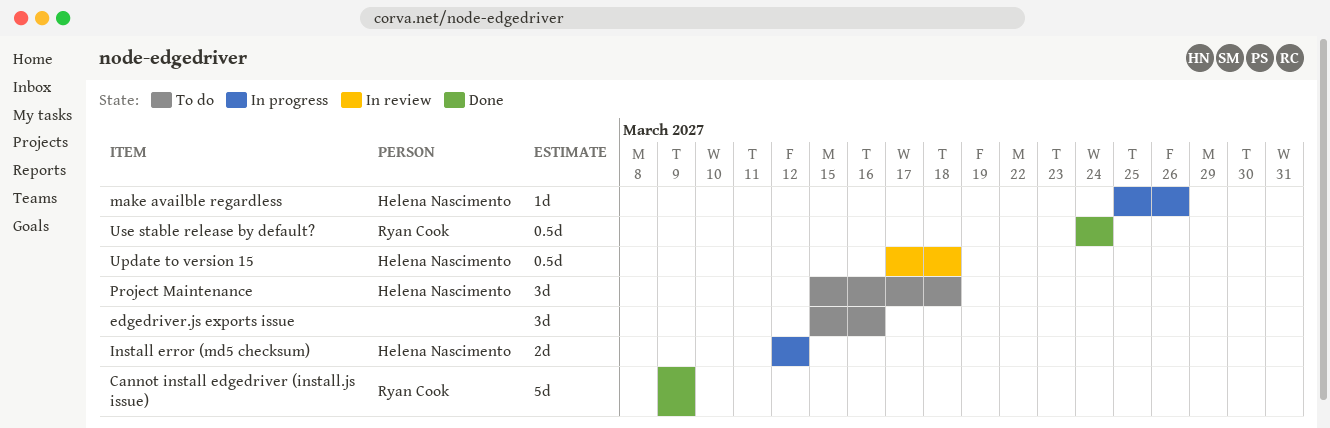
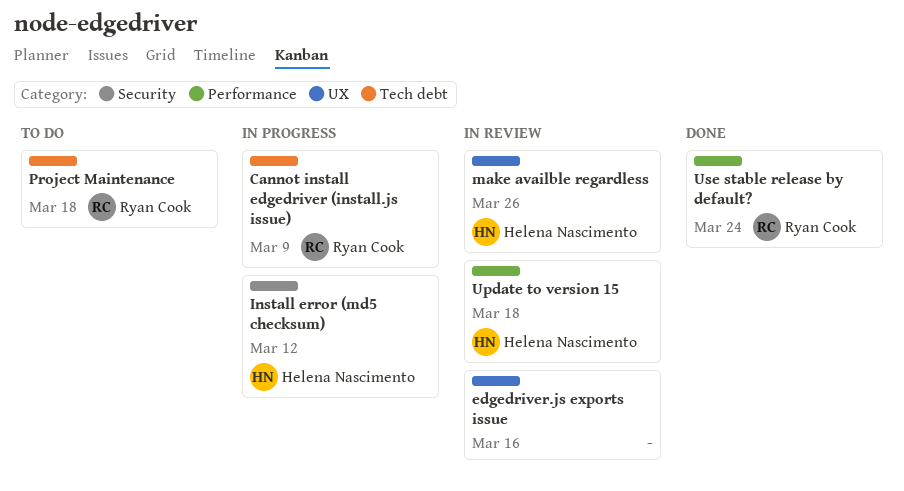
Cannot install edgedriver (install.js issue), status: Done -> In progress
edgedriver.js exports issue, status: To do -> In review
make availble regardless, status: In progress -> In review
Project Maintenance, owner: Helena Nascimento -> Ryan Cook

